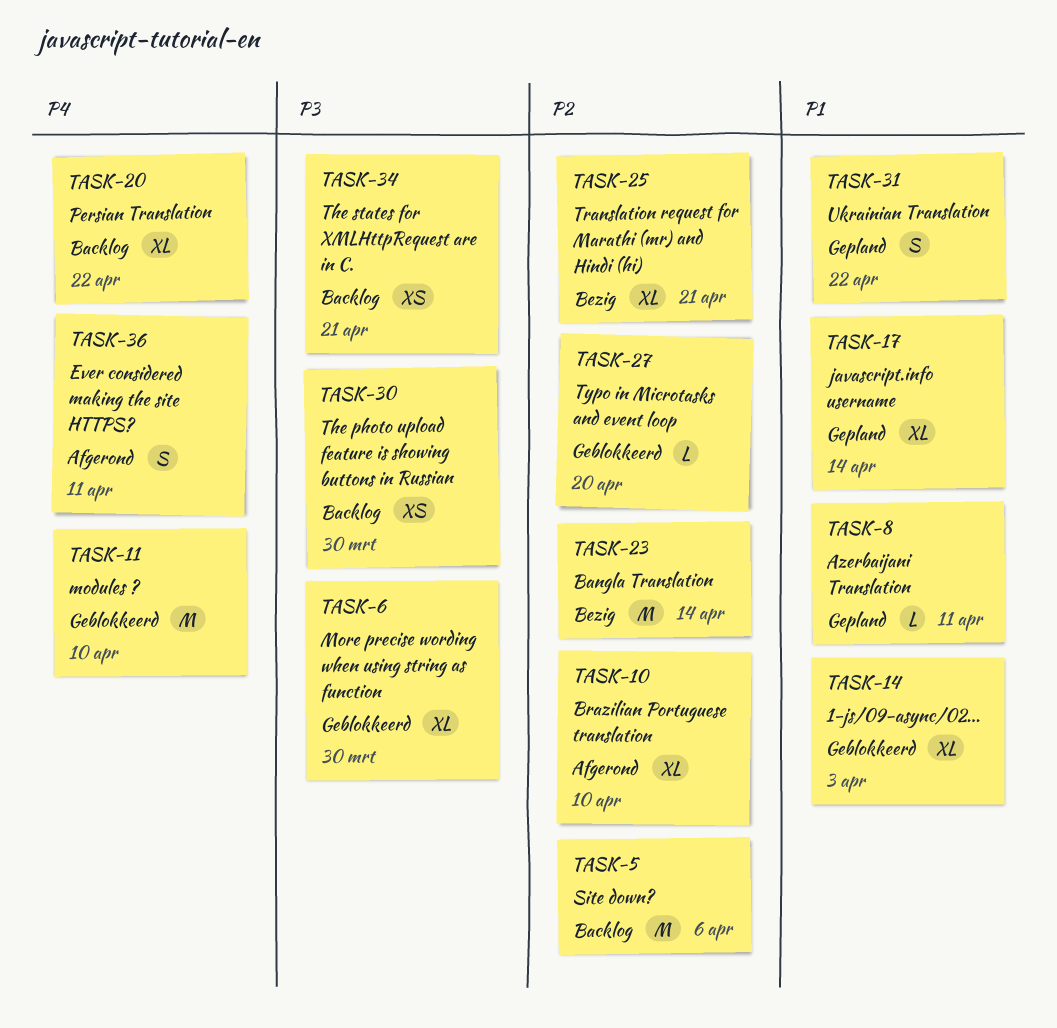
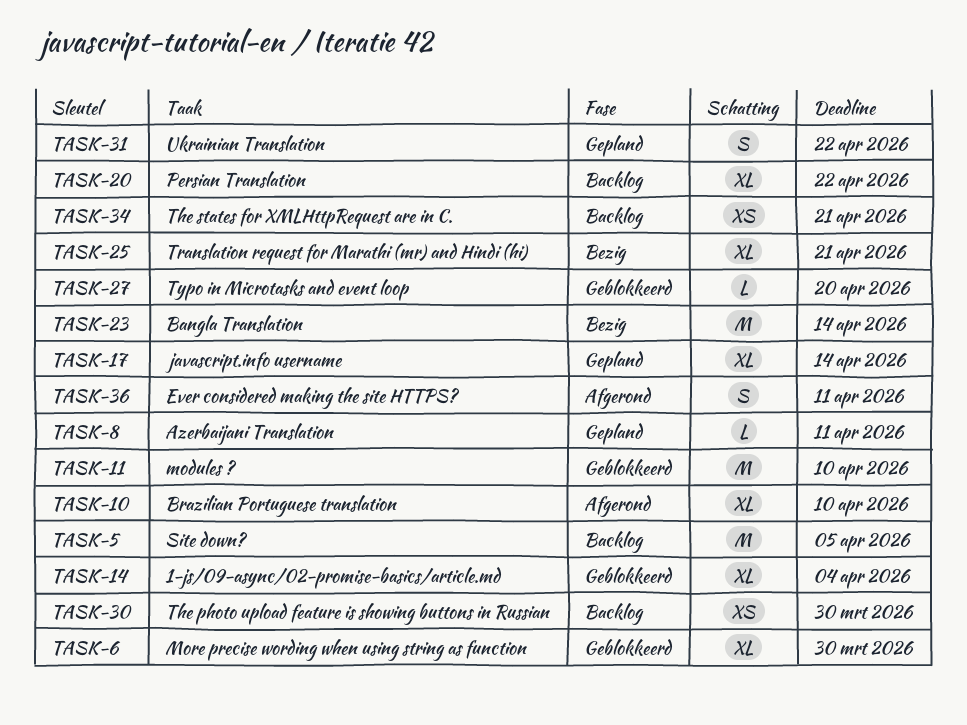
TASK-5, due: Apr 6 -> Apr 5
TASK-14, due: Apr 3 -> Apr 4

